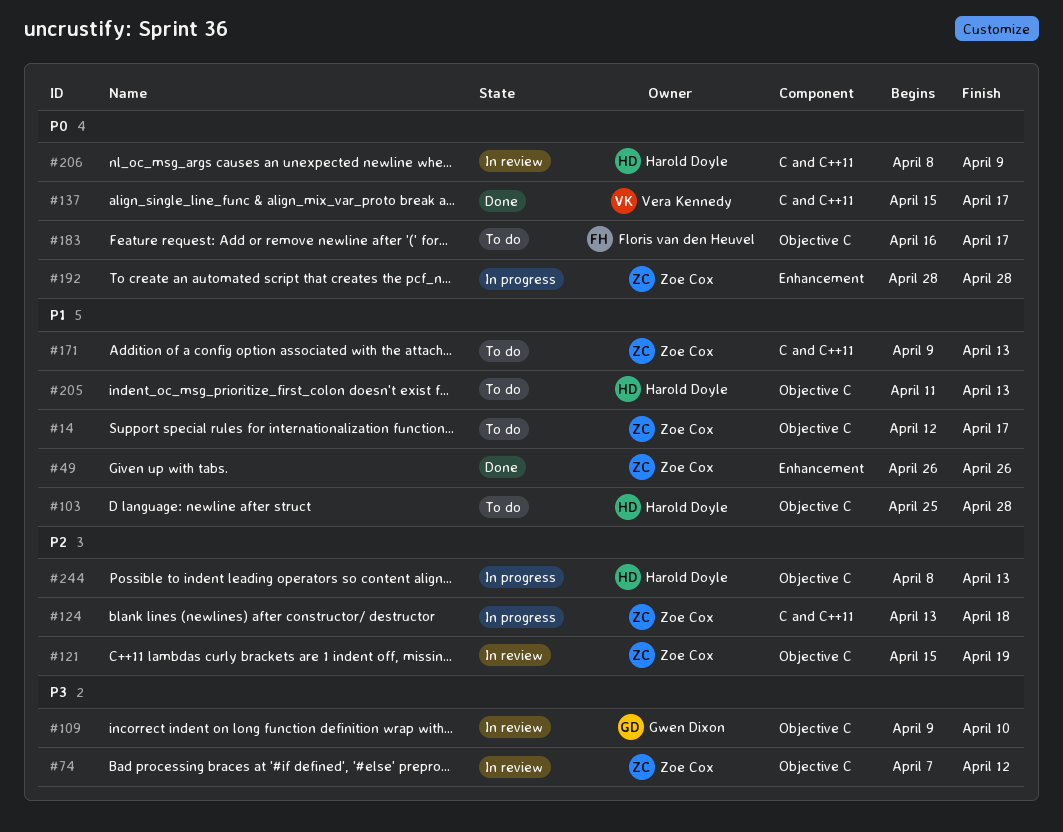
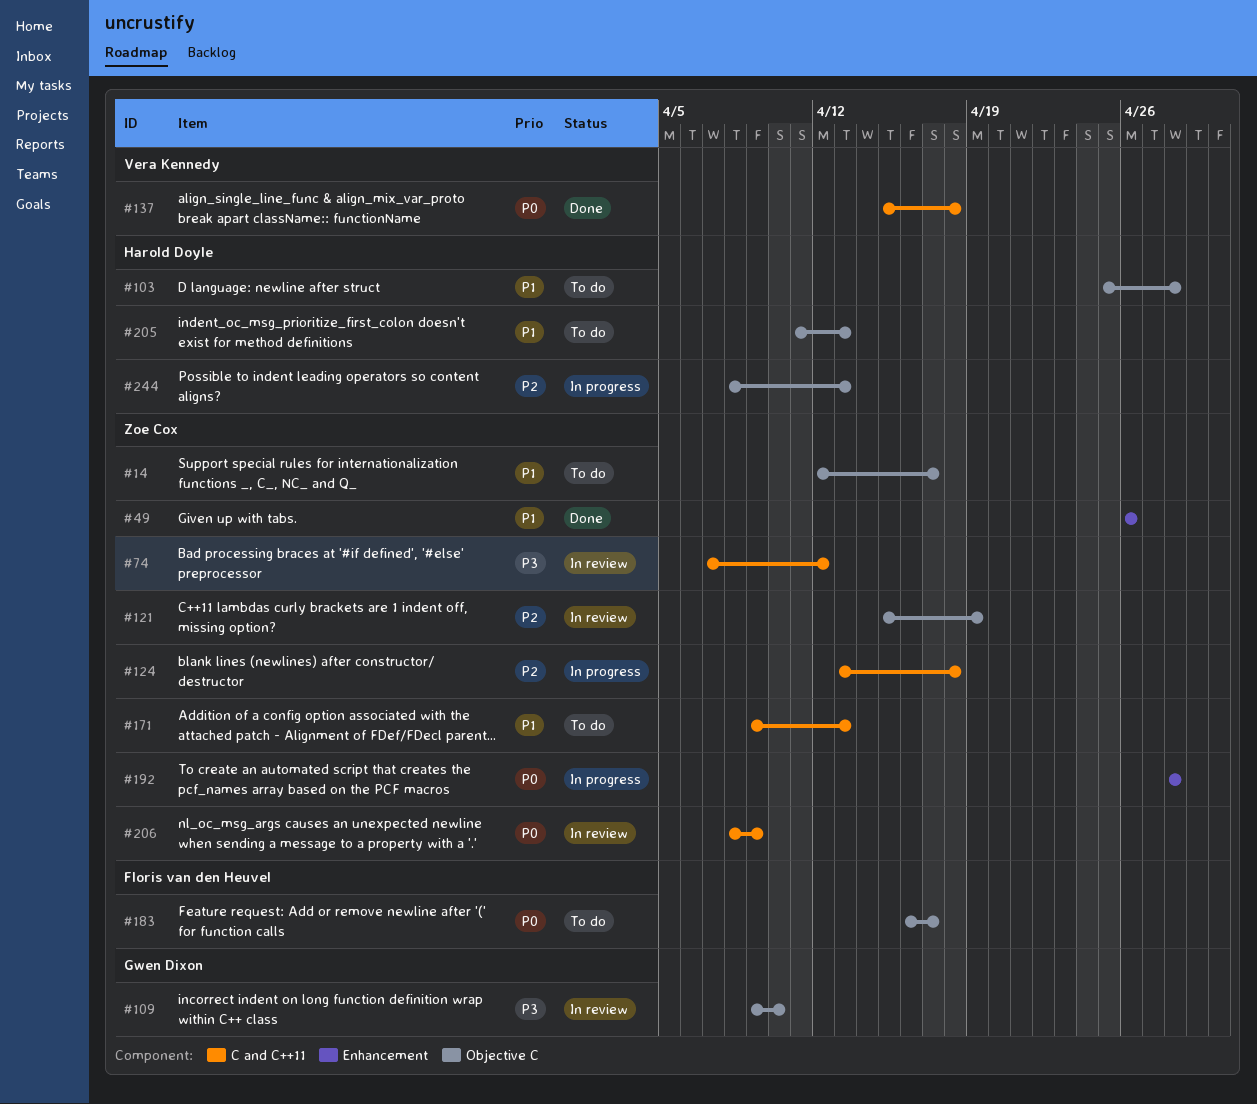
#74, label: Objective C -> C and C++11
#137, due: Apr 17 -> Apr 18
#206, owner: Harold Doyle -> Zoe Cox

